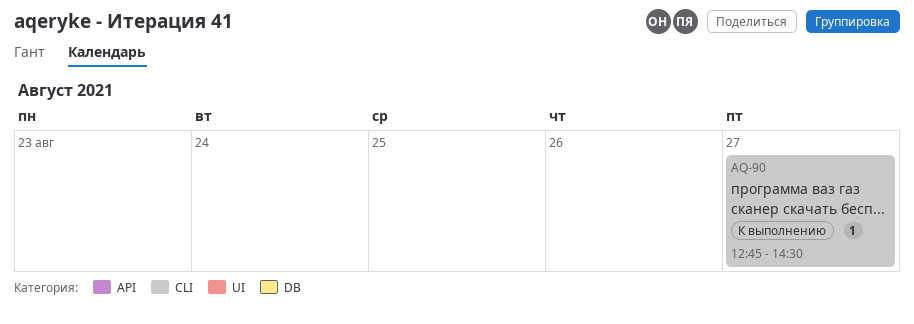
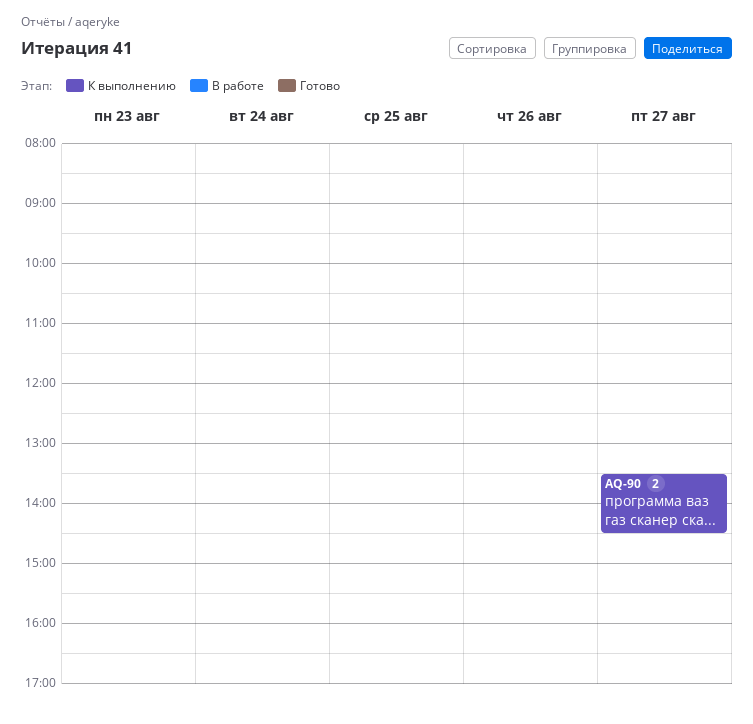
AQ-90, estimate: 1 -> 2
AQ-90, begins: 12:45 -> 13:30

